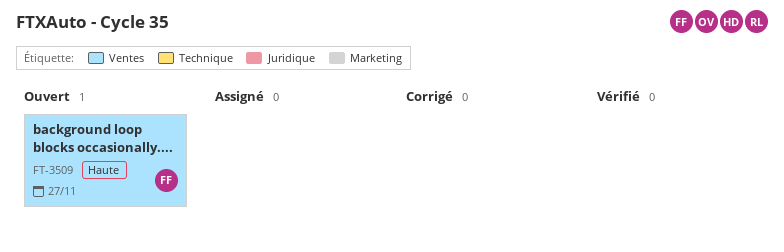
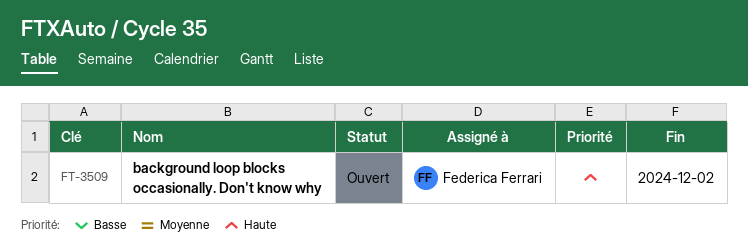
FT-3509, due: Nov 27 -> Dec 2

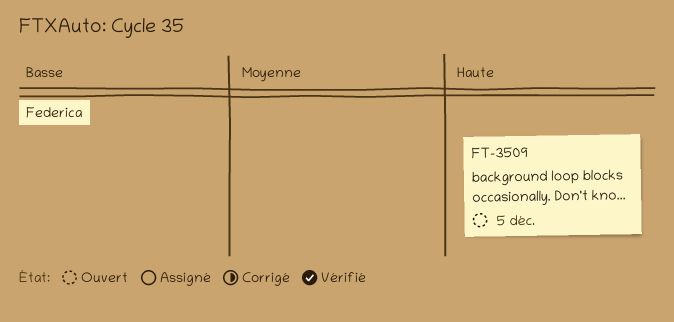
FT-3509, due: Dec 2 -> Dec 5

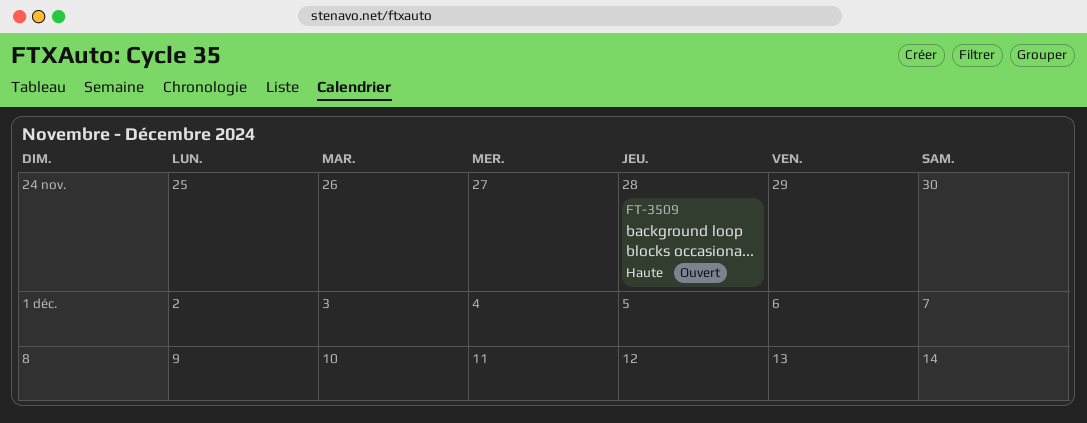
FT-3509, due: Dec 5 -> Nov 28

